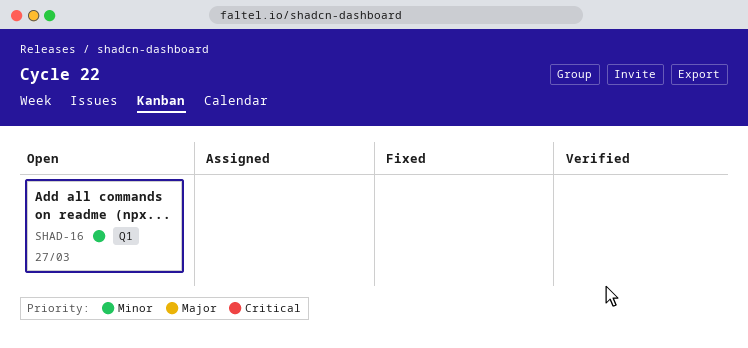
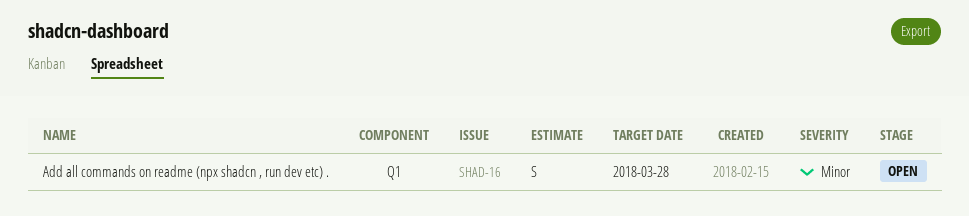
SHAD-16, due: Mar 27 -> Mar 28

